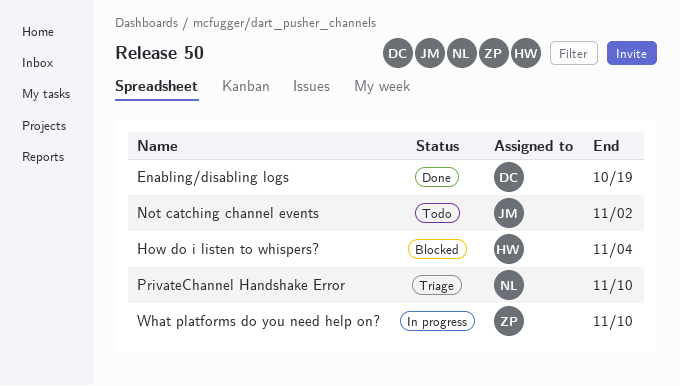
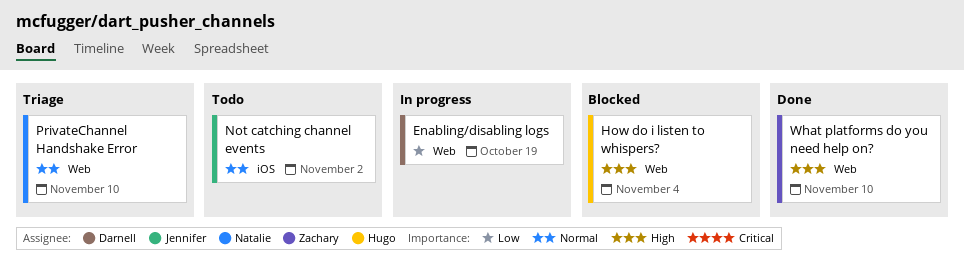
Enabling/disabling logs, status: Done -> In progress
What platforms do you need help on?, status: In progress -> Done

